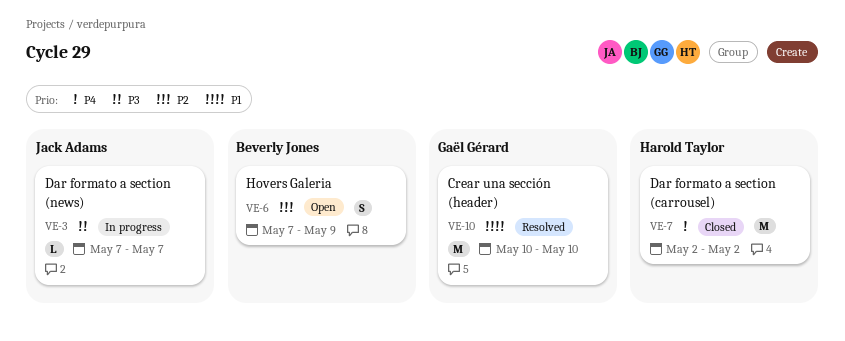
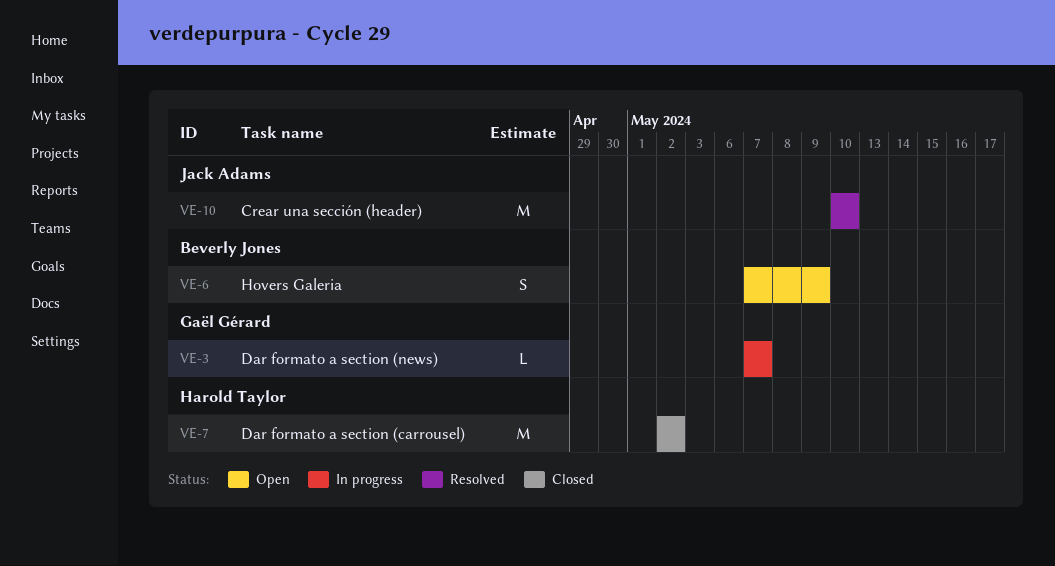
VE-3, owner: Jack Adams -> Gaël Gérard
VE-10, owner: Gaël Gérard -> Jack Adams

